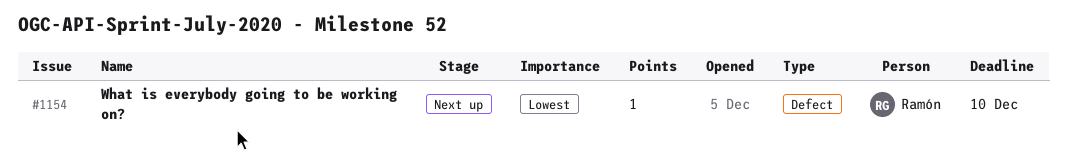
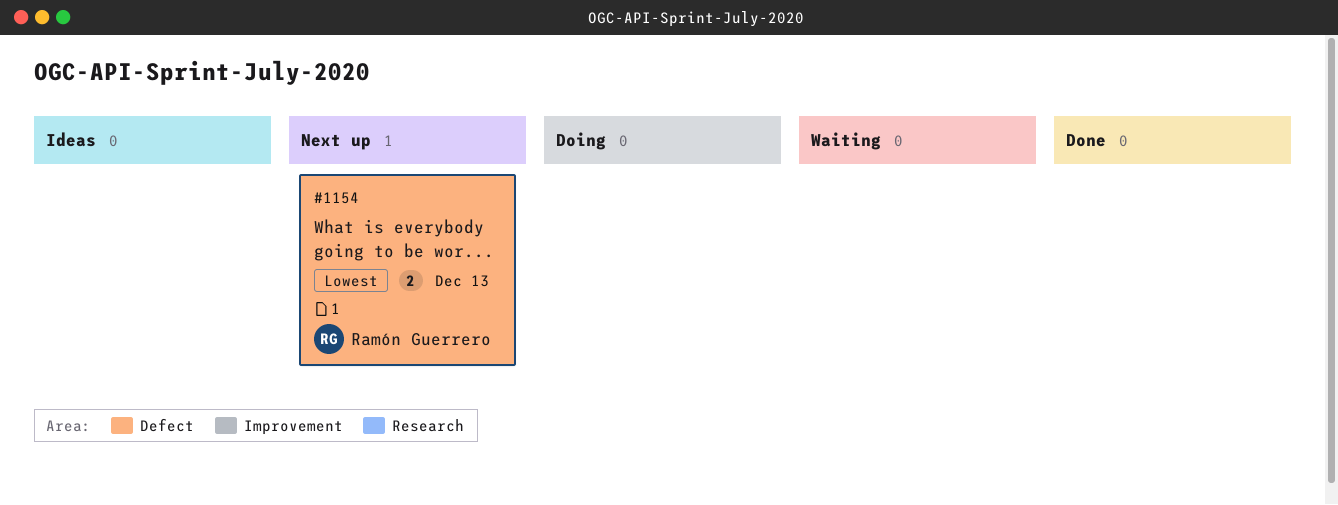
#1154, estimate: 1 -> 2
#1154, due: Dec 10 -> Dec 13

